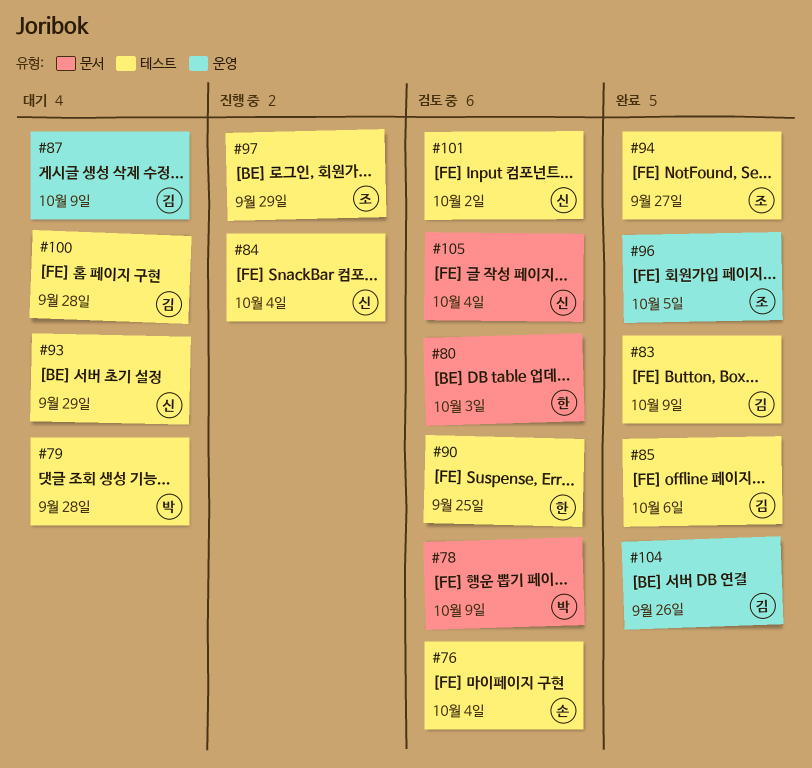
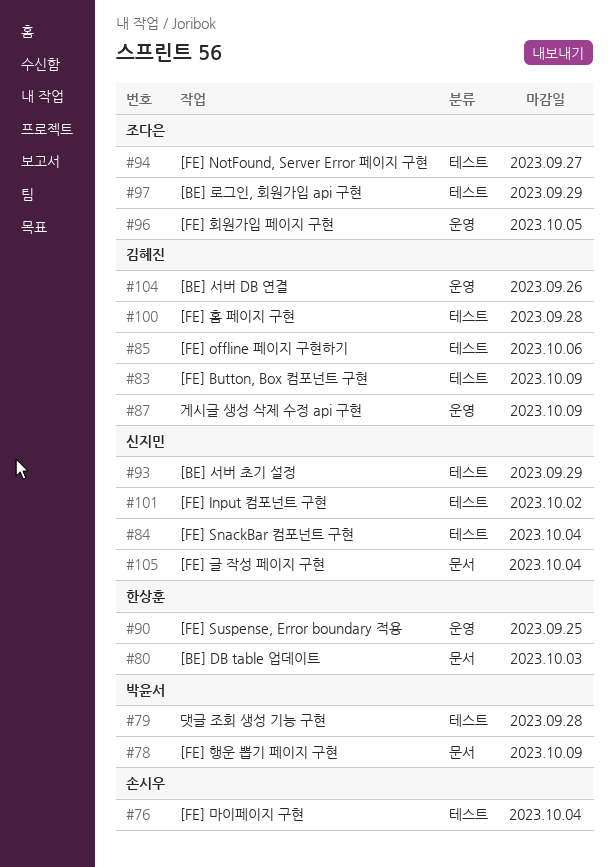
#90, label: 테스트 -> 운영

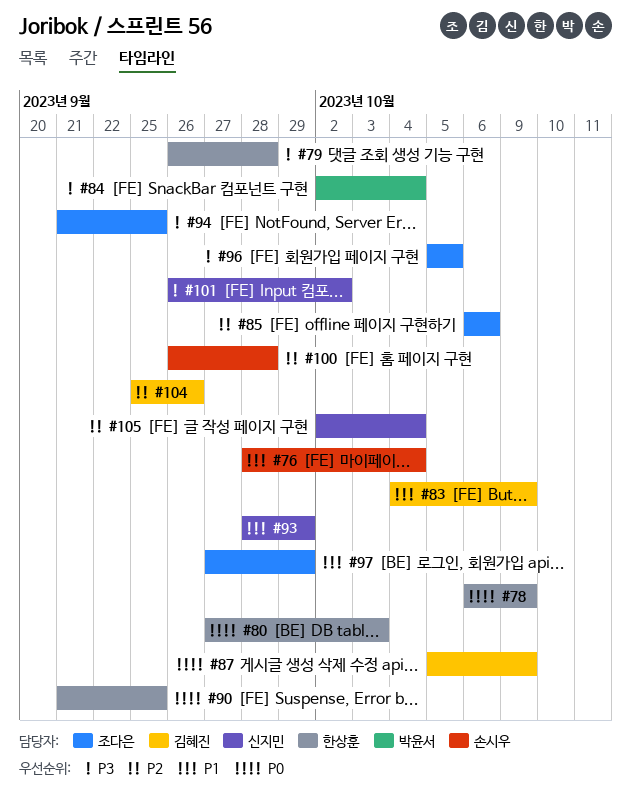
#78, owner: 박윤서 -> 한상훈
#79, owner: 박윤서 -> 한상훈
#84, owner: 신지민 -> 박윤서
#85, owner: 김혜진 -> 조다은
#94, due: Sep 27 -> Sep 25
#100, owner: 김혜진 -> 손시우

